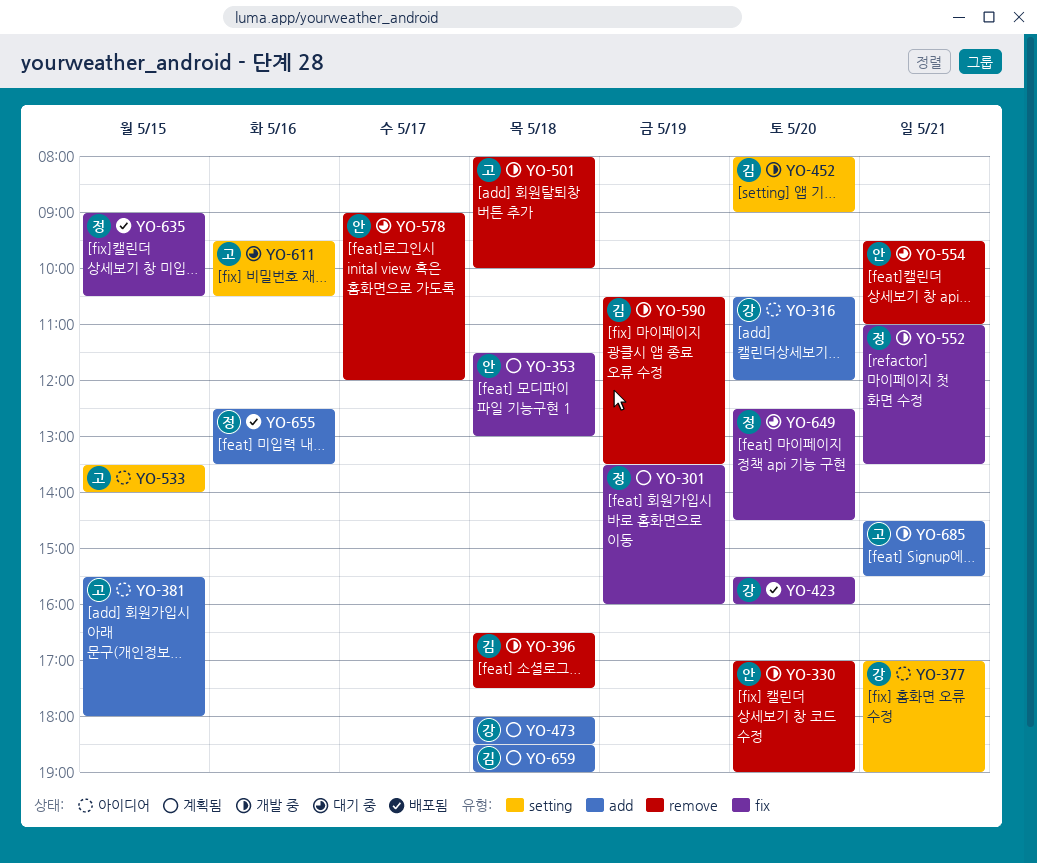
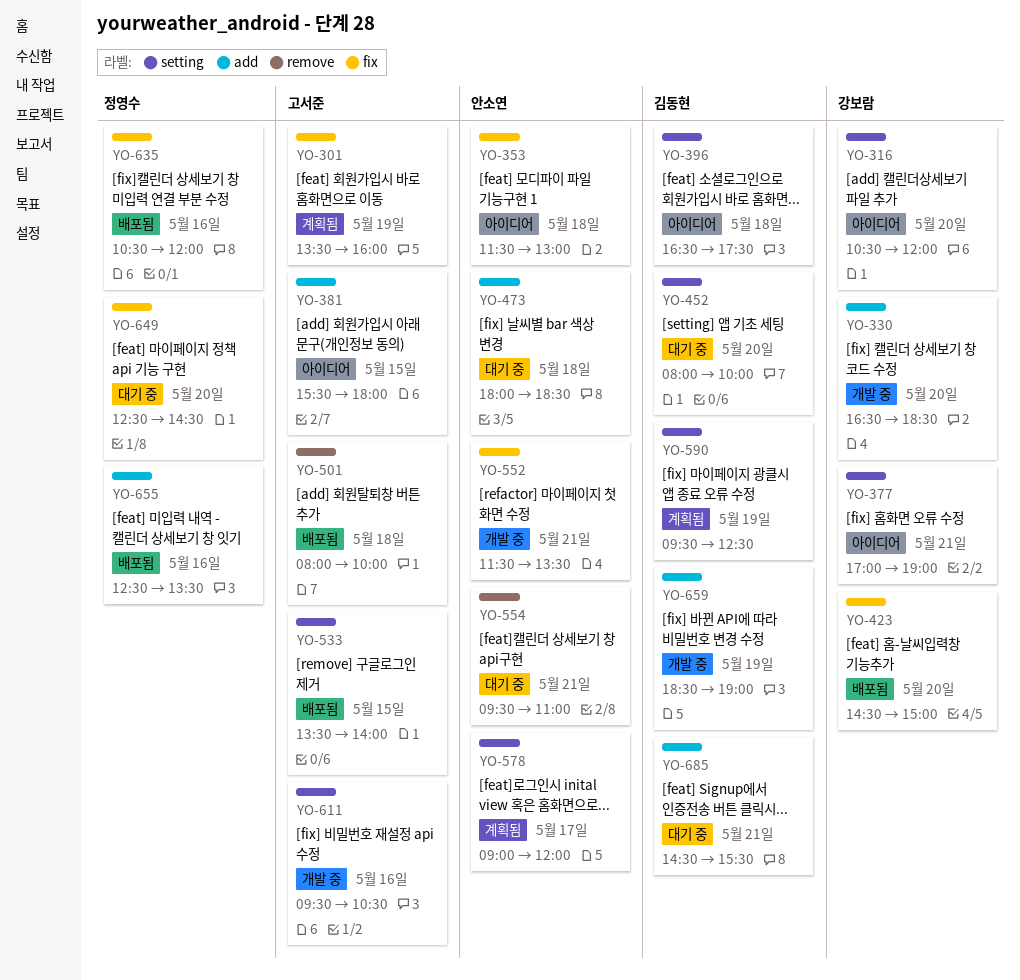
YO-301, owner: 정영수 -> 고서준
YO-316, label: add -> setting
YO-330, owner: 안소연 -> 강보람
YO-330, label: remove -> add
YO-330, begins: 17:00 -> 16:30
YO-330, ends: 19:00 -> 18:30
YO-353, status: 계획됨 -> 아이디어
YO-396, status: 개발 중 -> 아이디어
YO-396, label: remove -> setting
YO-423, begins: 15:30 -> 14:30
YO-423, ends: 16:00 -> 15:00
YO-452, status: 개발 중 -> 대기 중
YO-452, ends: 09:00 -> 10:00
YO-473, status: 계획됨 -> 대기 중
YO-473, owner: 강보람 -> 안소연
YO-501, status: 개발 중 -> 배포됨
YO-533, status: 아이디어 -> 배포됨
YO-552, owner: 정영수 -> 안소연
YO-552, begins: 11:00 -> 11:30
YO-578, status: 대기 중 -> 계획됨
YO-578, label: remove -> setting
YO-590, status: 개발 중 -> 계획됨
YO-590, label: remove -> setting
YO-590, begins: 10:30 -> 09:30
YO-590, ends: 13:30 -> 12:30
YO-611, status: 대기 중 -> 개발 중
YO-635, day: May 15 -> May 16
YO-635, begins: 09:00 -> 10:30
YO-635, ends: 10:30 -> 12:00
YO-659, status: 계획됨 -> 개발 중
YO-659, day: May 18 -> May 19
YO-685, status: 개발 중 -> 대기 중
YO-685, owner: 고서준 -> 김동현

